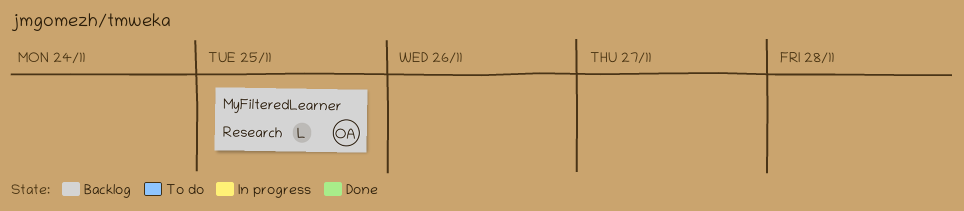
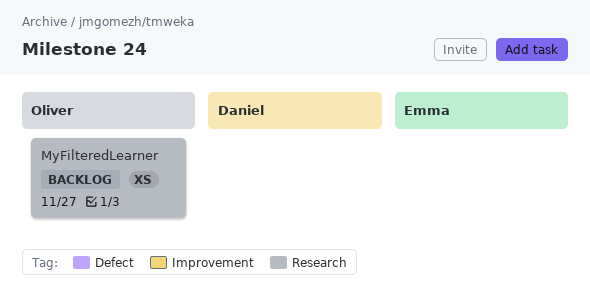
MyFilteredLearner, estimate: L -> XS
MyFilteredLearner, due: Nov 25 -> Nov 27

